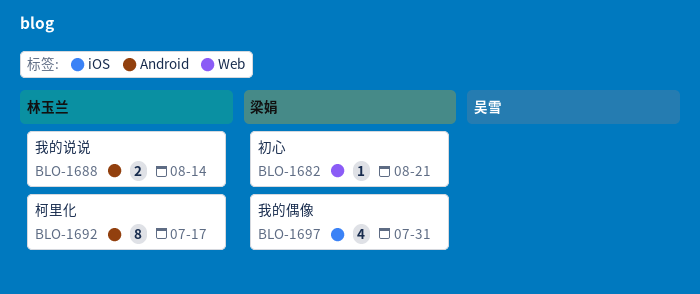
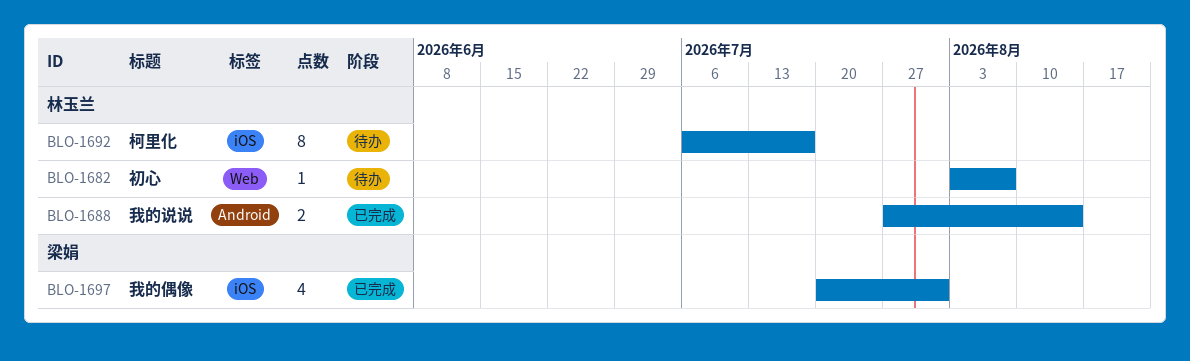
BLO-1682, owner: 梁娟 -> 林玉兰
BLO-1682, due: Aug 21 -> Aug 7
BLO-1692, label: Android -> iOS

